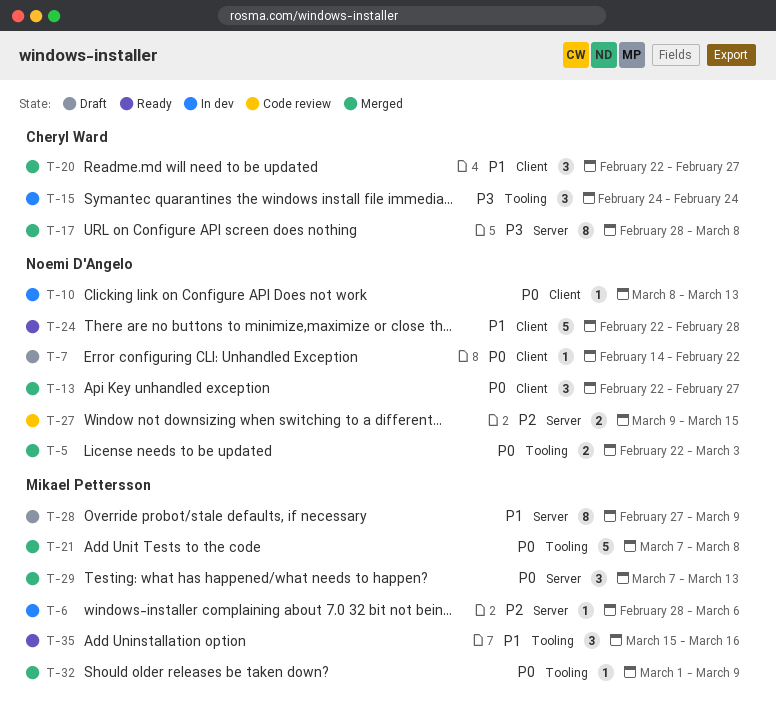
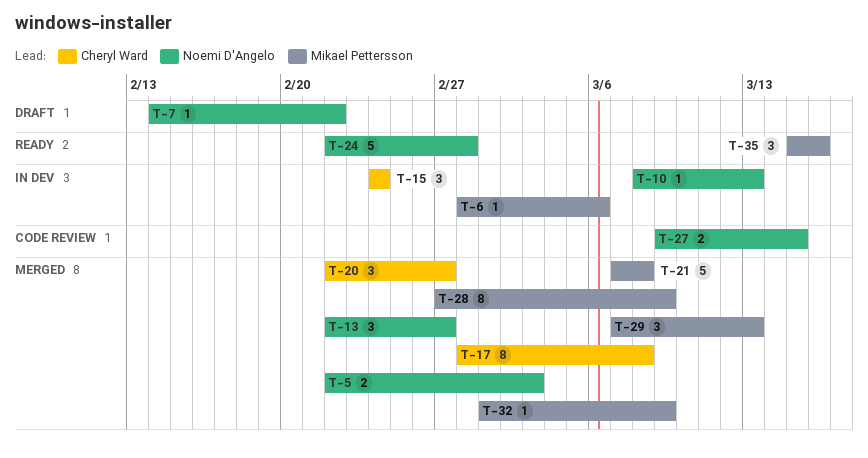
T-28, status: Draft -> Merged

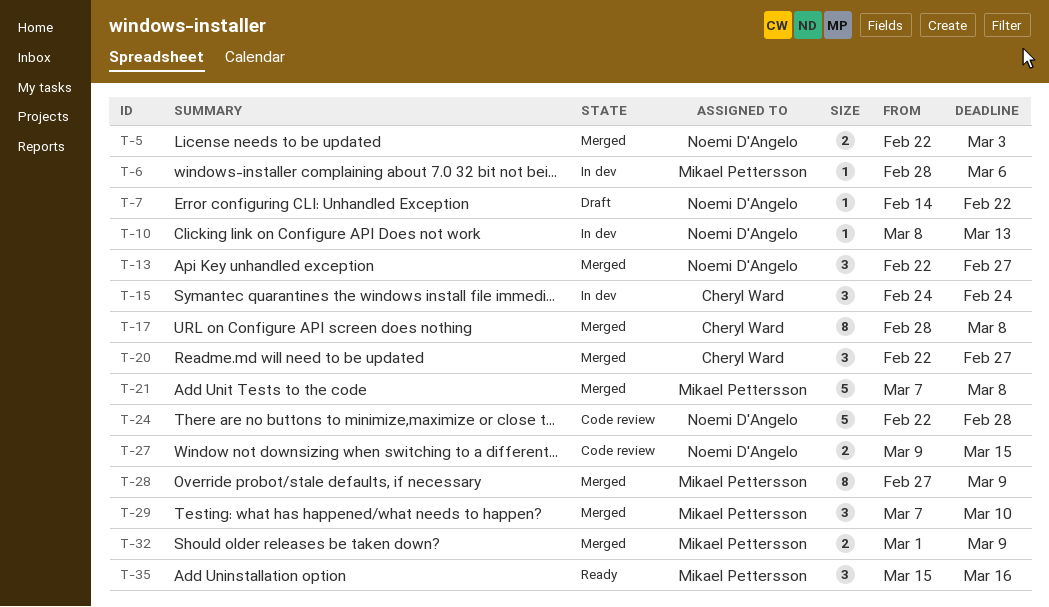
T-24, status: Ready -> Code review
T-29, due: Mar 13 -> Mar 10
T-32, estimate: 1 -> 2

